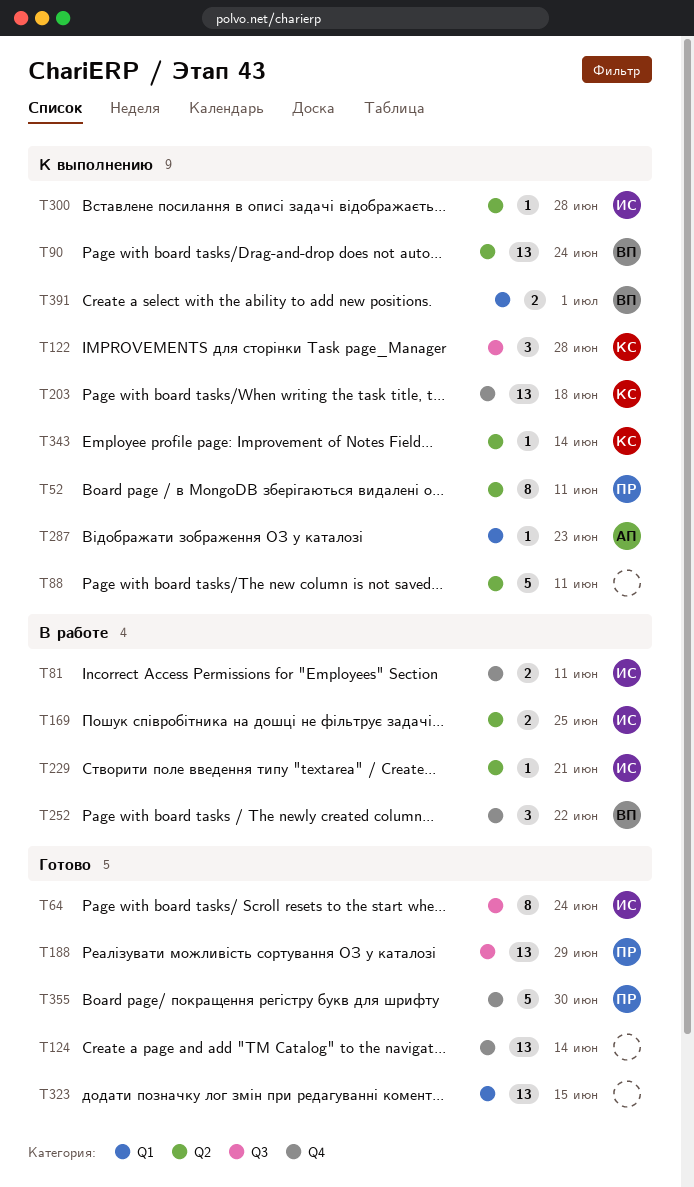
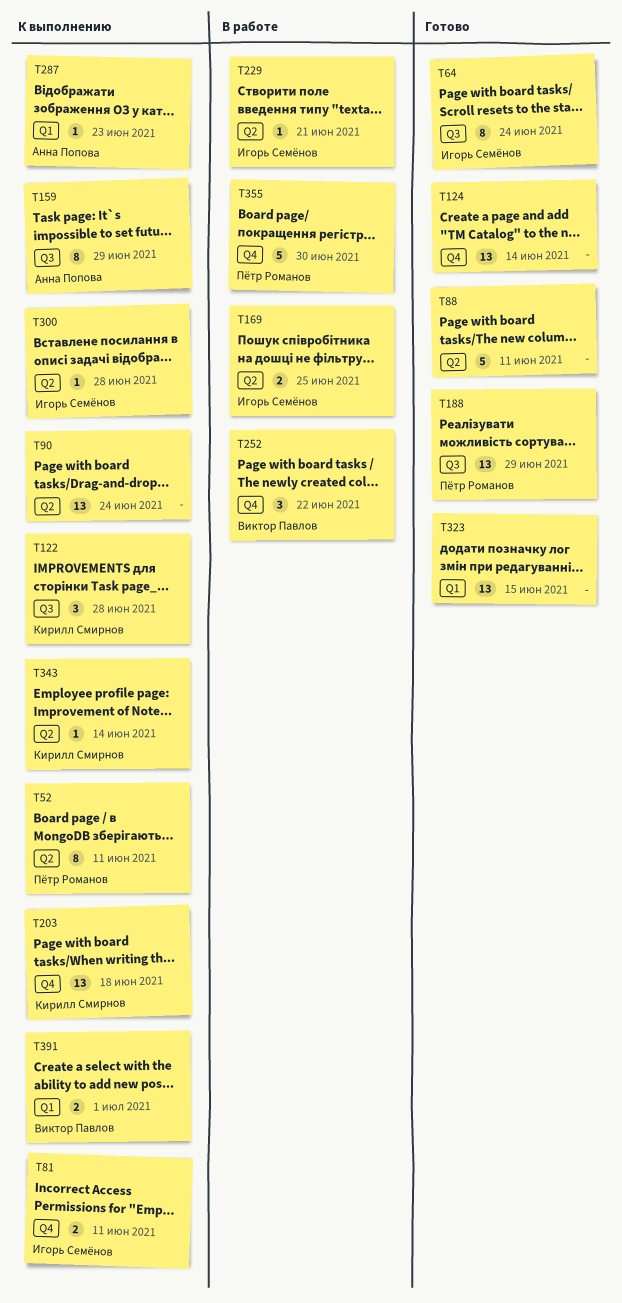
T81, status: В работе -> К выполнению
T88, status: К выполнению -> Готово
T90, owner: Виктор Павлов -> none
T159: none -> present
T355, status: Готово -> В работе

